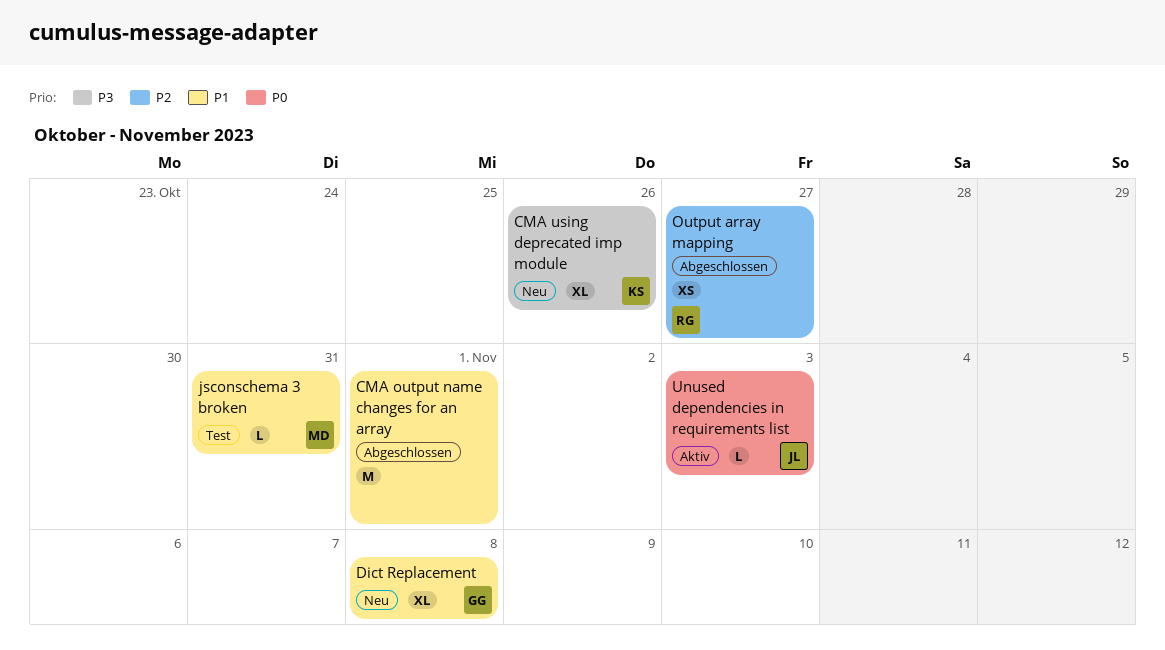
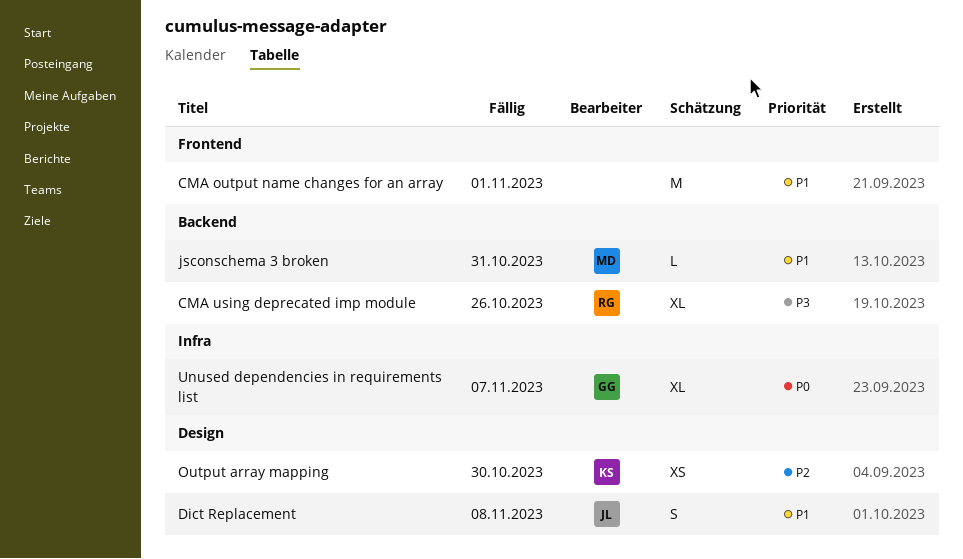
CMA using deprecated imp module, owner: KS -> RG
Dict Replacement, owner: GG -> JL
Dict Replacement, estimate: XL -> S
Output array mapping, owner: RG -> KS
Output array mapping, due: Oct 27 -> Oct 30
Unused dependencies in requirements list, owner: JL -> GG
Unused dependencies in requirements list, estimate: L -> XL
Unused dependencies in requirements list, due: Nov 3 -> Nov 7

